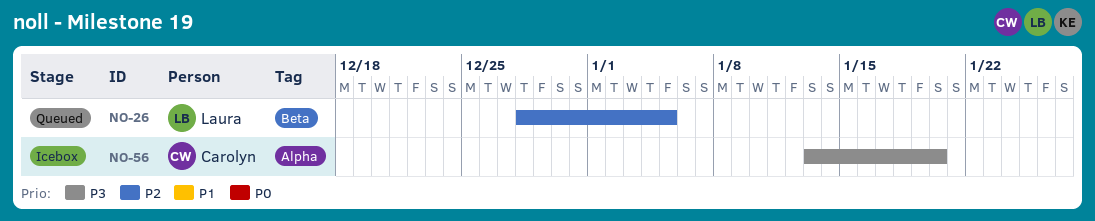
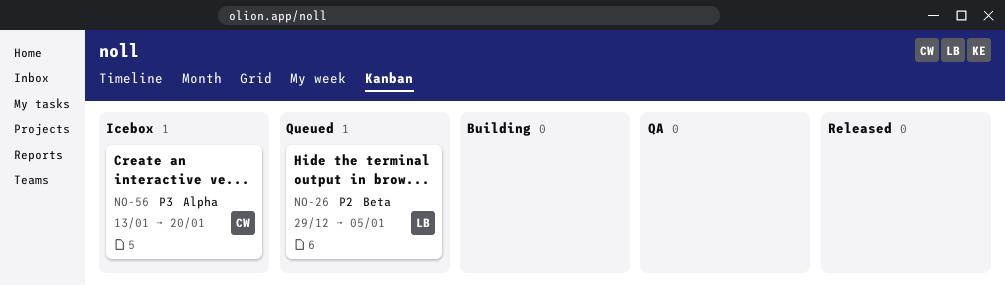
NO-26, start: Dec 28 -> Dec 29

